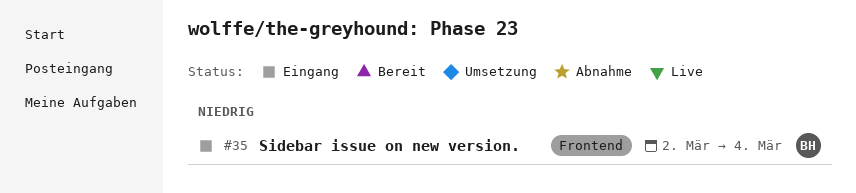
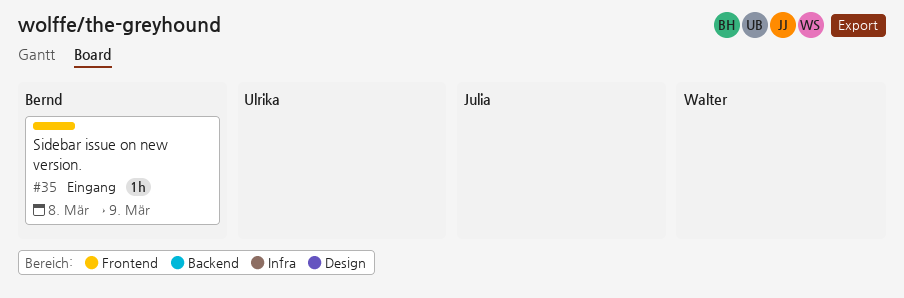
#35, start: Mar 2 -> Mar 8
#35, due: Mar 4 -> Mar 9

